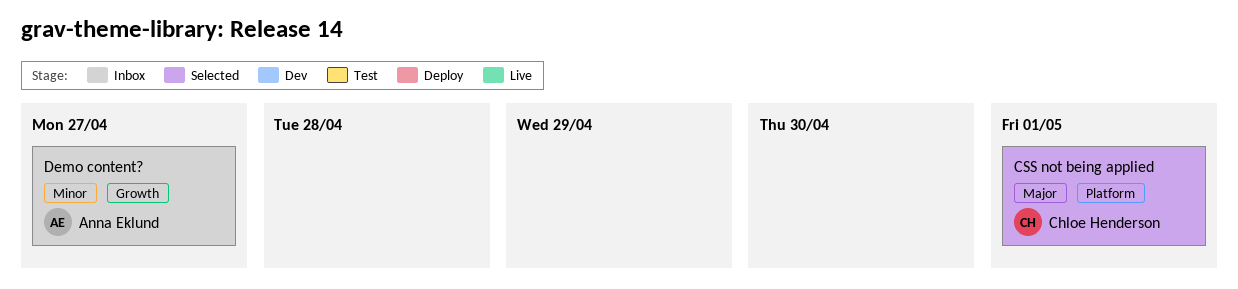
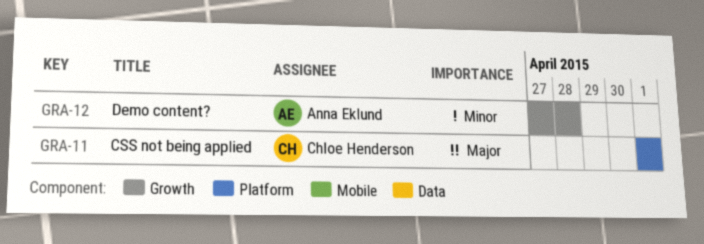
Demo content?, due: Apr 27 -> Apr 28

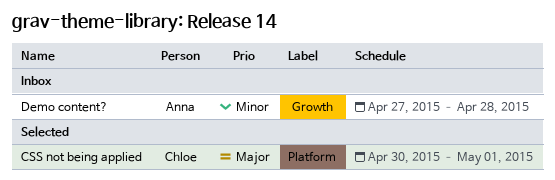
CSS not being applied, start: May 1 -> Apr 30

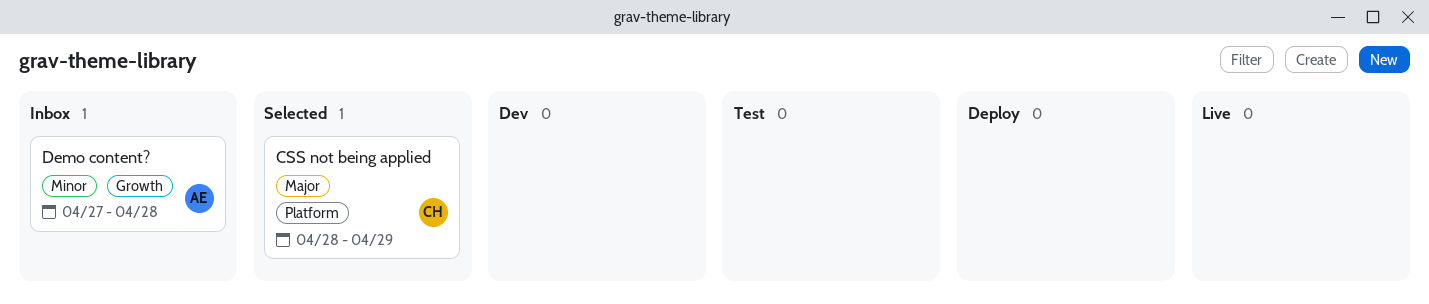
CSS not being applied, start: Apr 30 -> Apr 28
CSS not being applied, due: May 1 -> Apr 29

